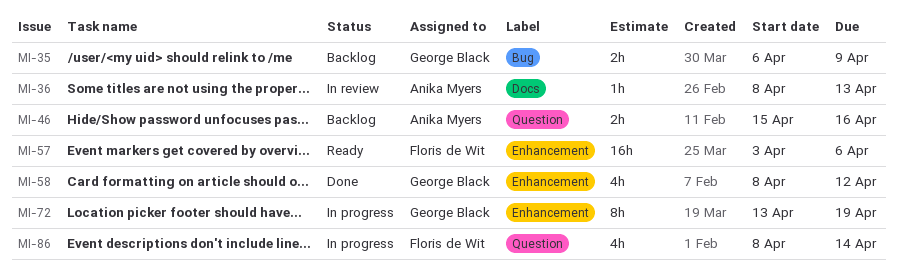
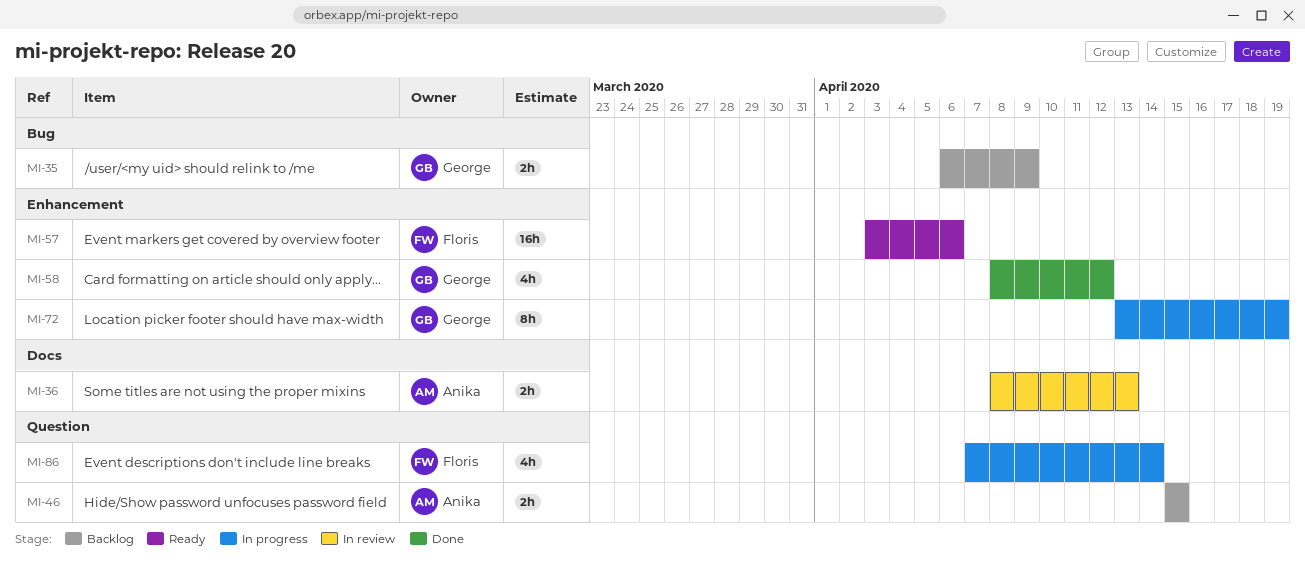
MI-36, estimate: 1h -> 2h
MI-46, due: Apr 16 -> Apr 15
MI-86, start: Apr 8 -> Apr 7

